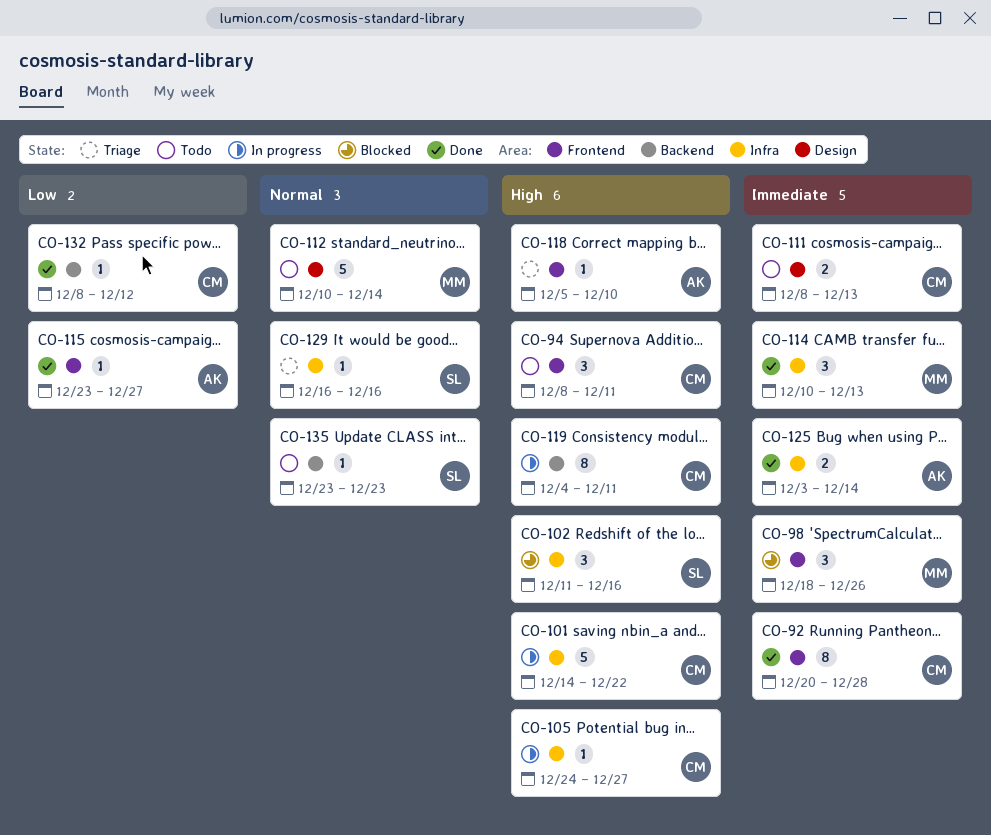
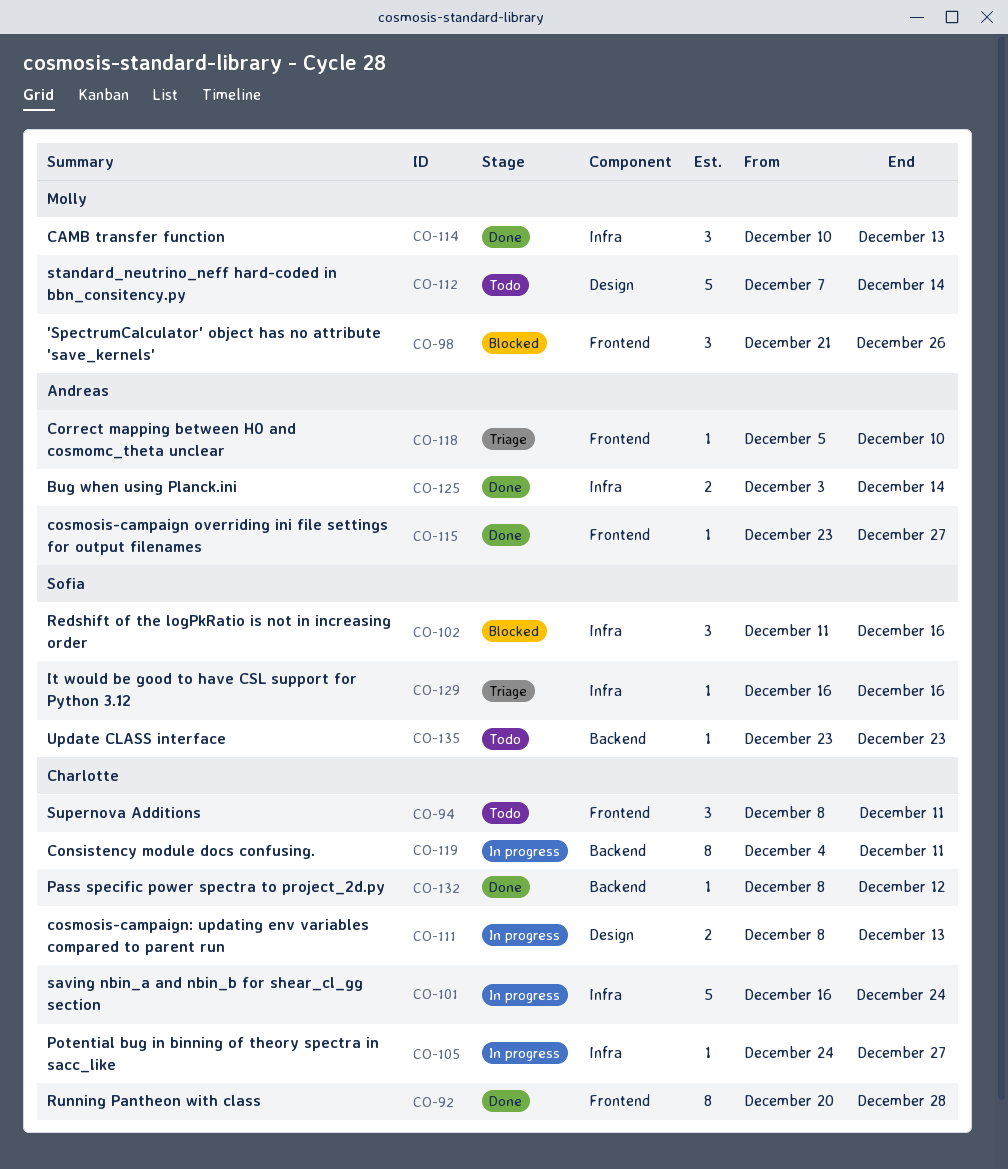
CO-98, start: Dec 18 -> Dec 21
CO-101, start: Dec 14 -> Dec 16
CO-101, due: Dec 22 -> Dec 24
CO-111, status: Todo -> In progress
CO-112, start: Dec 10 -> Dec 7

